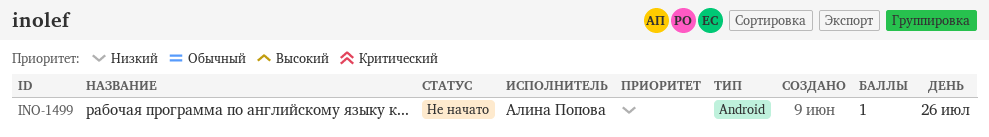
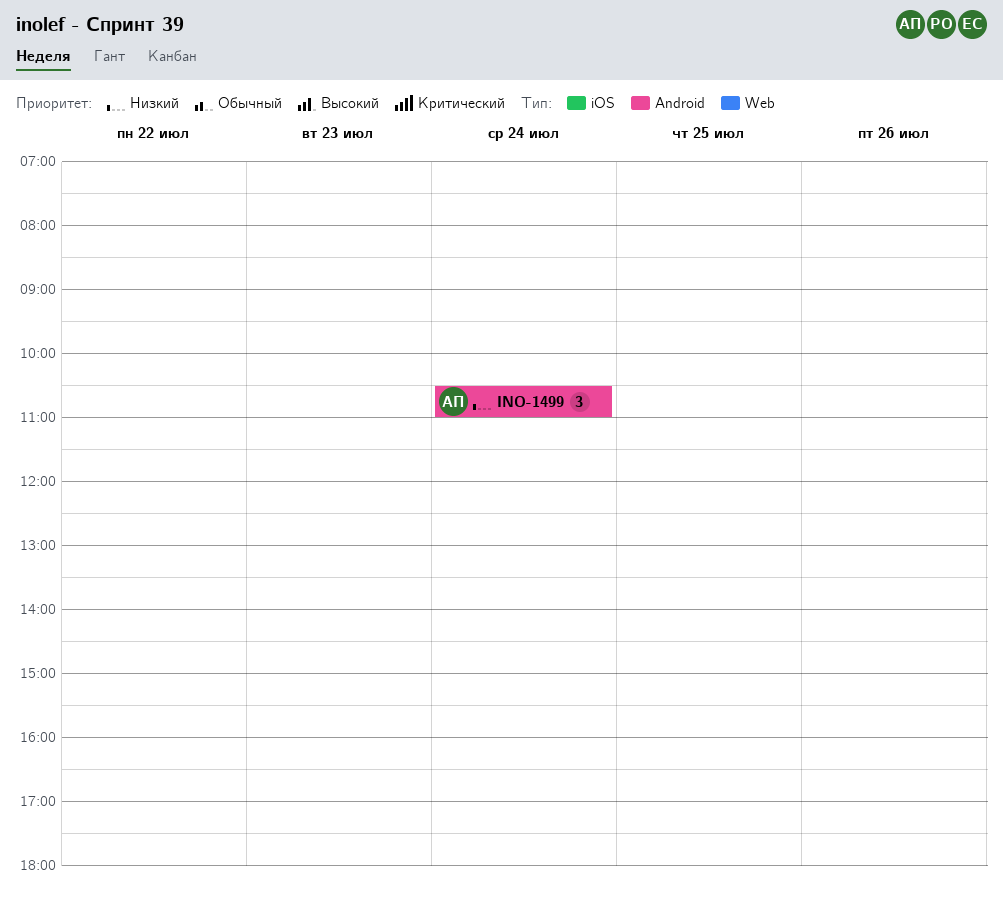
INO-1499, estimate: 1 -> 3
INO-1499, day: Jul 26 -> Jul 24

